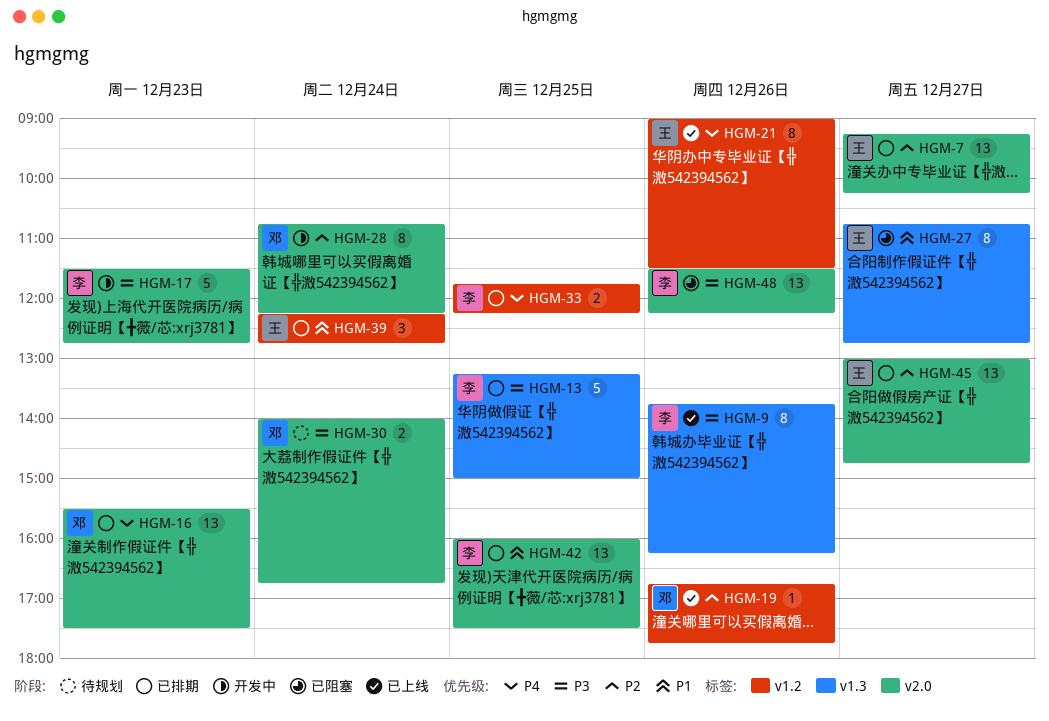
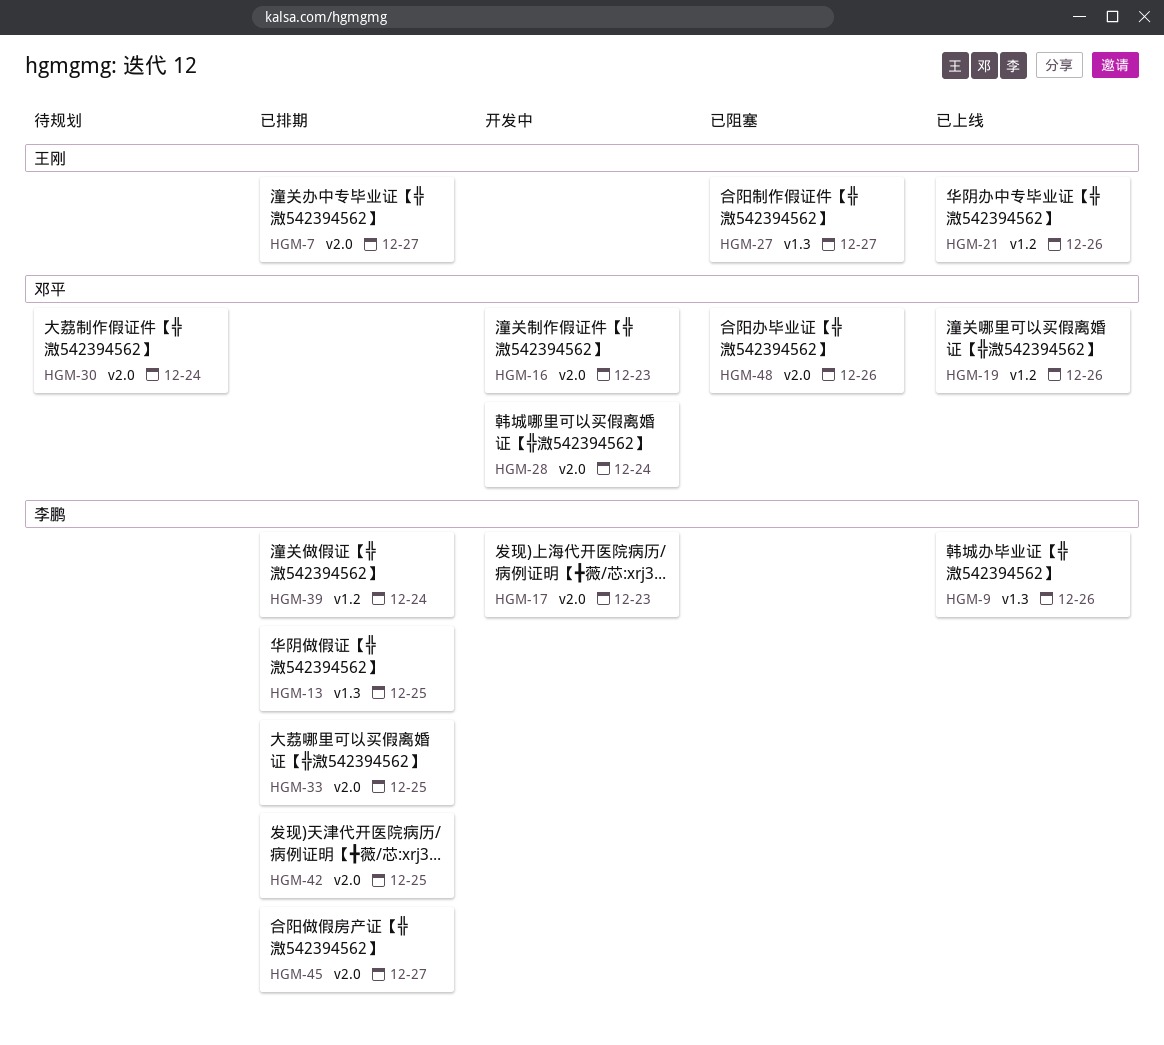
HGM-16, status: 已排期 -> 开发中
HGM-33, label: v1.2 -> v2.0
HGM-39, owner: 王刚 -> 李鹏
HGM-45, owner: 王刚 -> 李鹏
HGM-48, owner: 李鹏 -> 邓平

